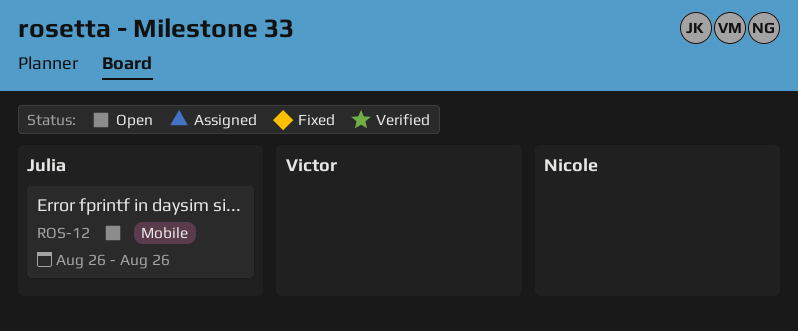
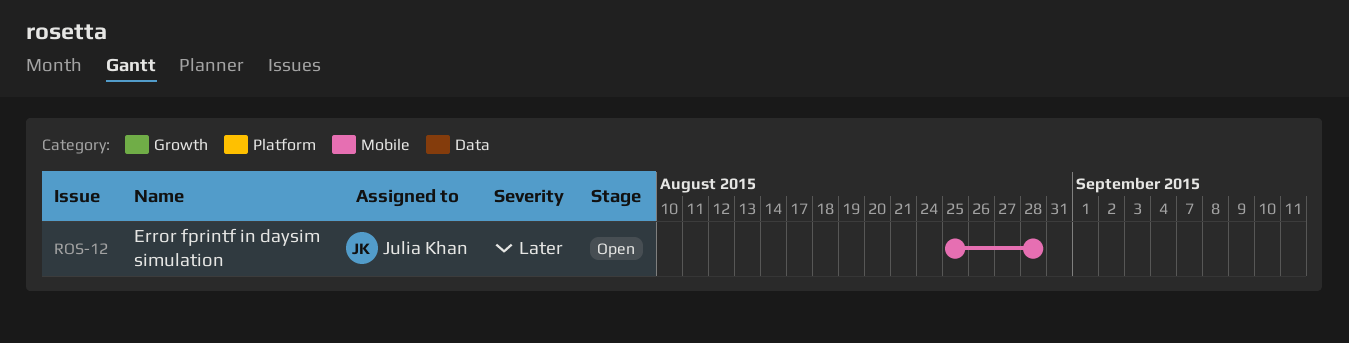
ROS-12, start: Aug 26 -> Aug 25
ROS-12, due: Aug 26 -> Aug 28

